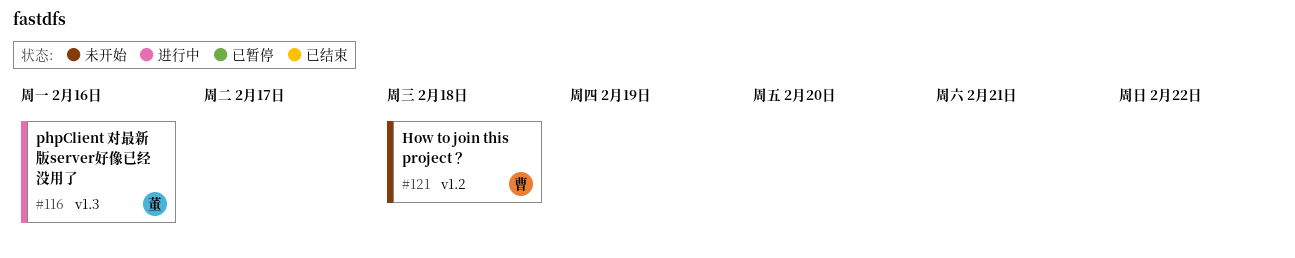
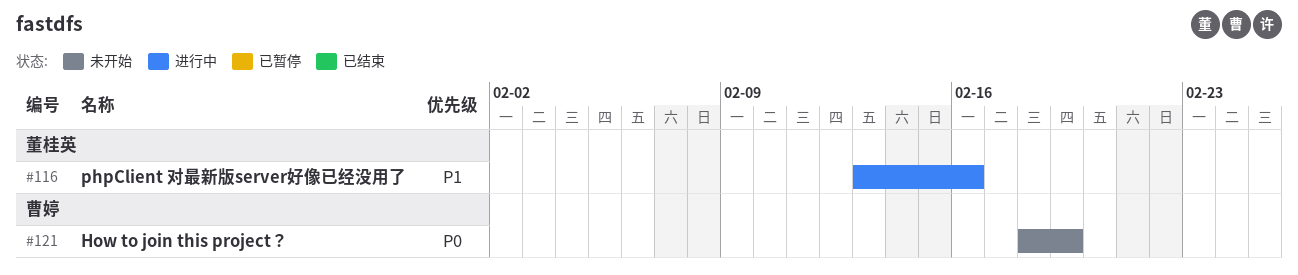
#121, due: Feb 18 -> Feb 19

